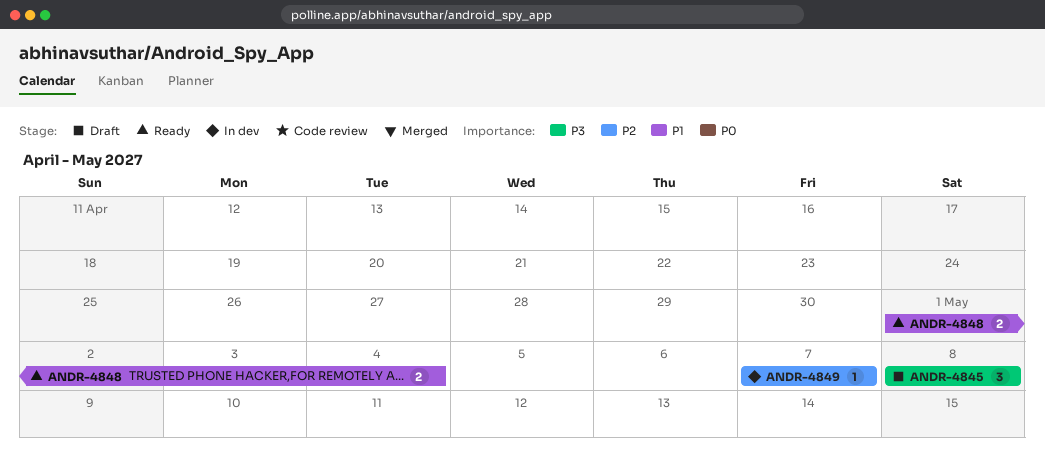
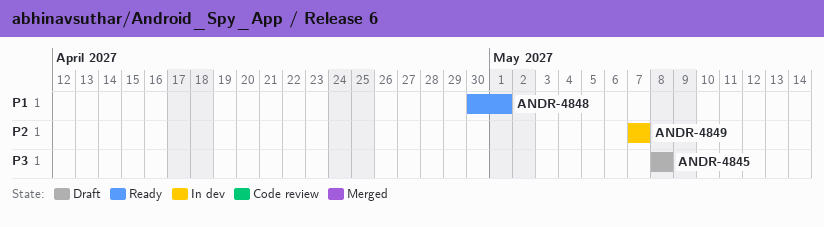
ANDR-4848, start: May 1 -> Apr 30
ANDR-4848, due: May 4 -> May 1

